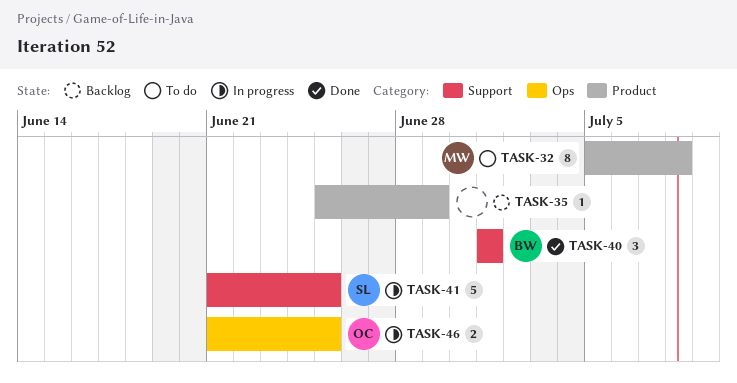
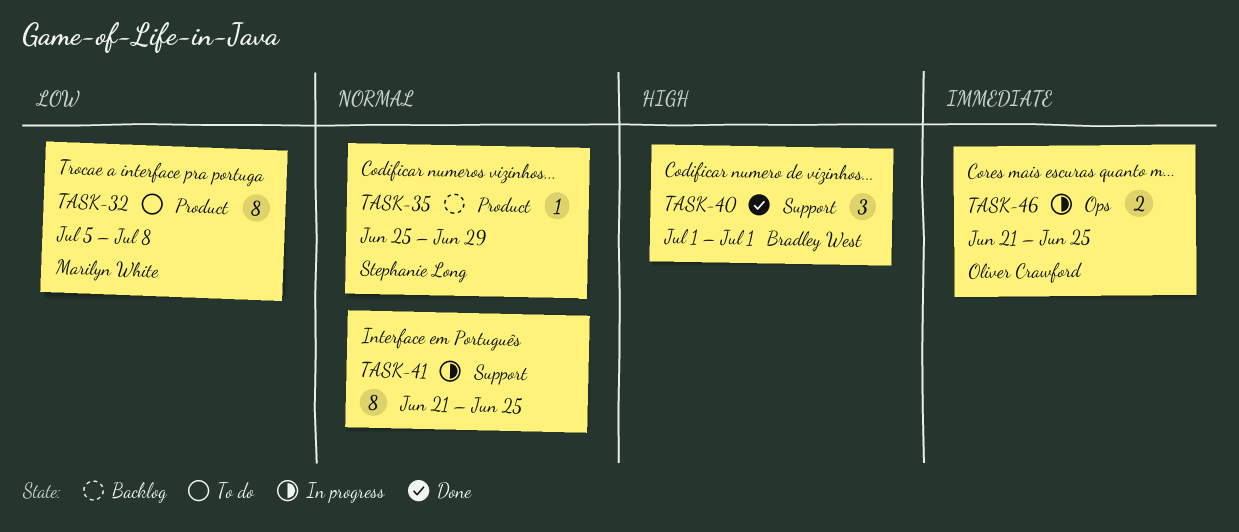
TASK-35, owner: none -> Stephanie Long
TASK-41, owner: Stephanie Long -> none
TASK-41, estimate: 5 -> 8

